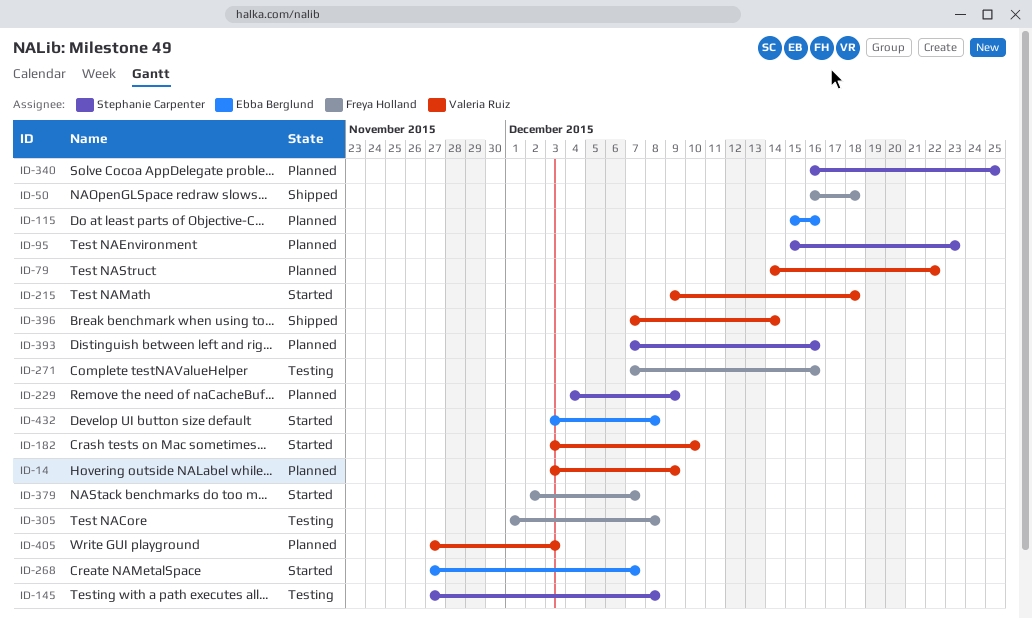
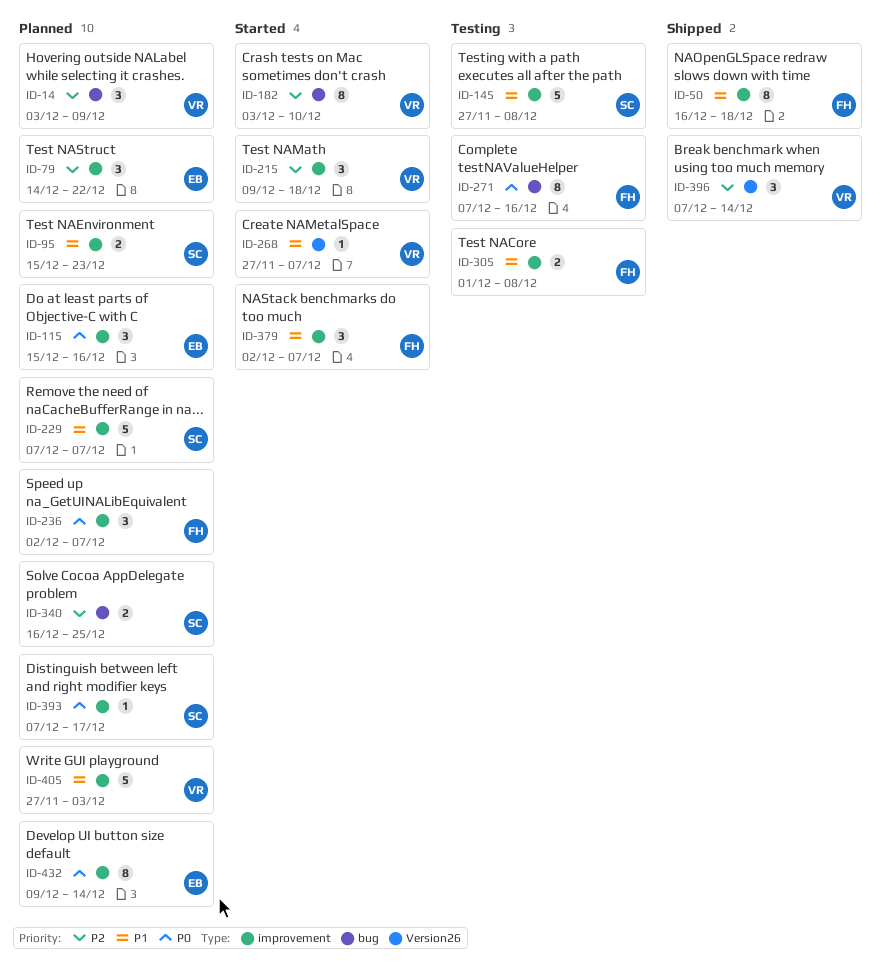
ID-79, owner: Valeria Ruiz -> Ebba Berglund
ID-229, start: Dec 4 -> Dec 7
ID-229, due: Dec 9 -> Dec 7
ID-236: none -> present
ID-268, owner: Ebba Berglund -> Valeria Ruiz
ID-393, due: Dec 16 -> Dec 17
ID-432, status: Started -> Planned
ID-432, start: Dec 3 -> Dec 9
ID-432, due: Dec 8 -> Dec 14

